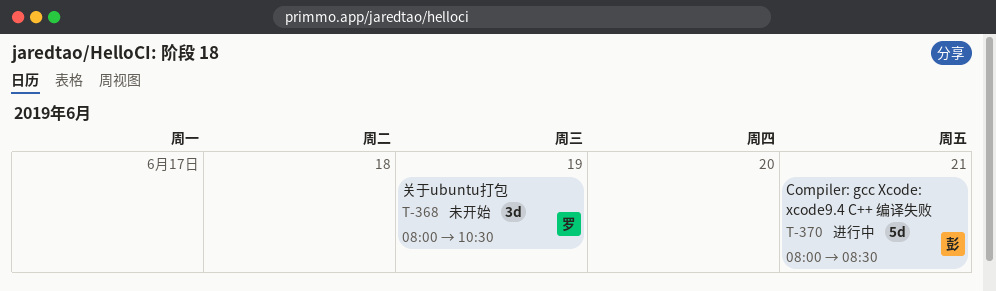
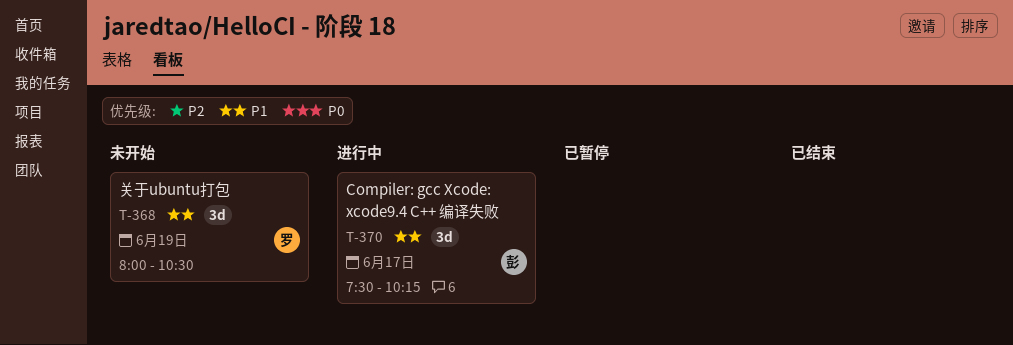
T-370, estimate: 5d -> 3d
T-370, day: Jun 21 -> Jun 17
T-370, begins: 08:00 -> 07:30
T-370, ends: 08:30 -> 10:15

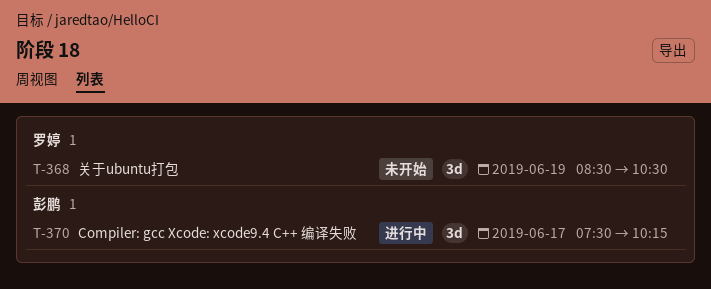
T-368, begins: 08:00 -> 08:30

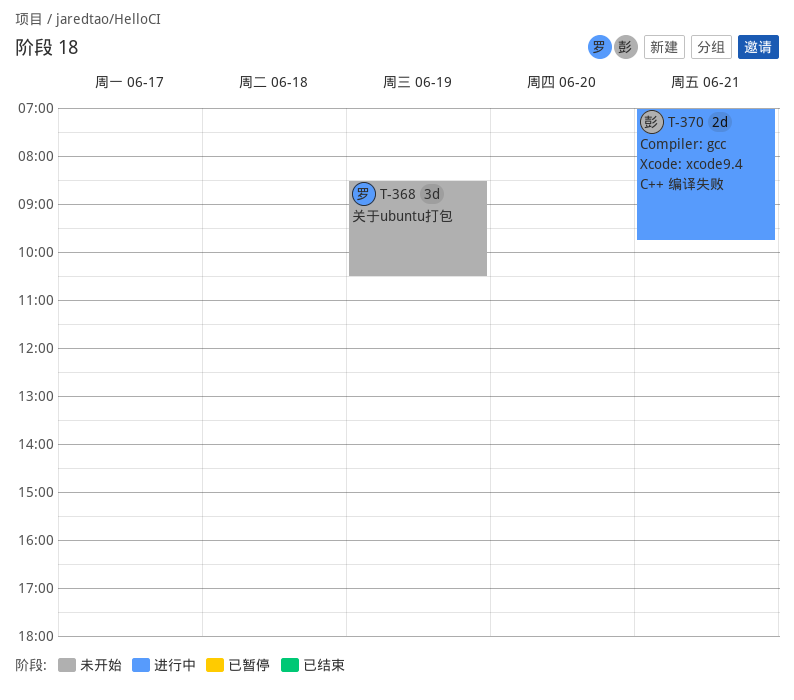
T-370, estimate: 3d -> 2d
T-370, day: Jun 17 -> Jun 21
T-370, begins: 07:30 -> 07:00
T-370, ends: 10:15 -> 09:45

